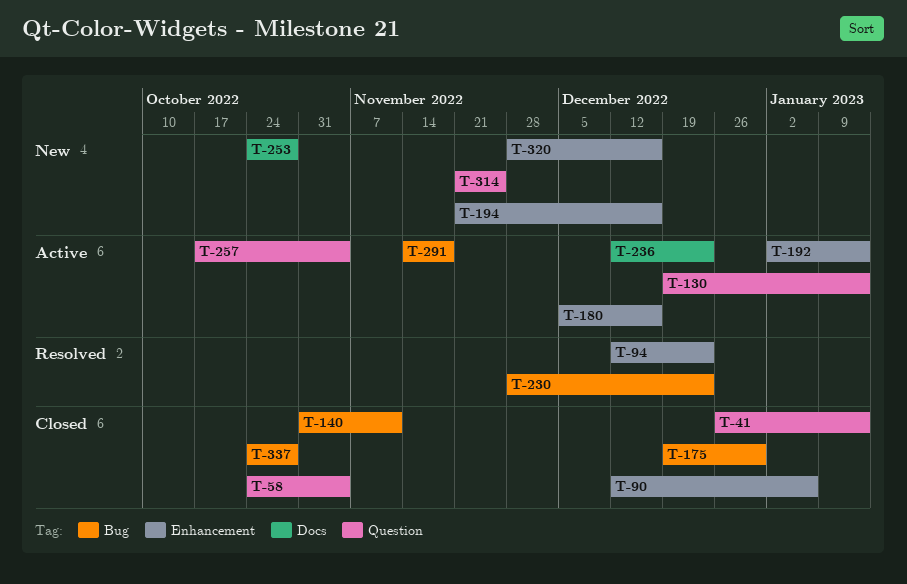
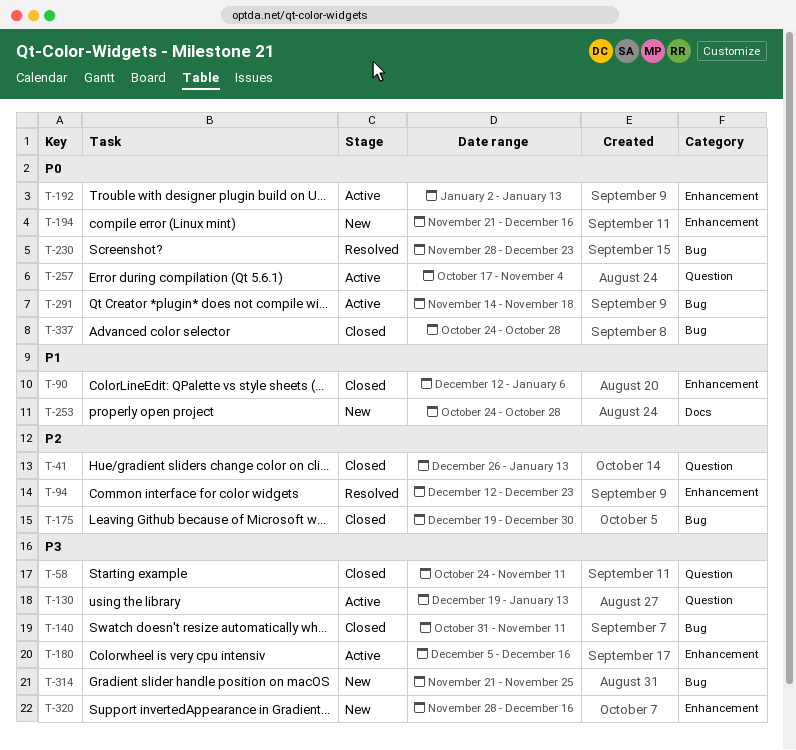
T-58, due: Nov 4 -> Nov 11
T-236: present -> none
T-314, label: Question -> Bug

